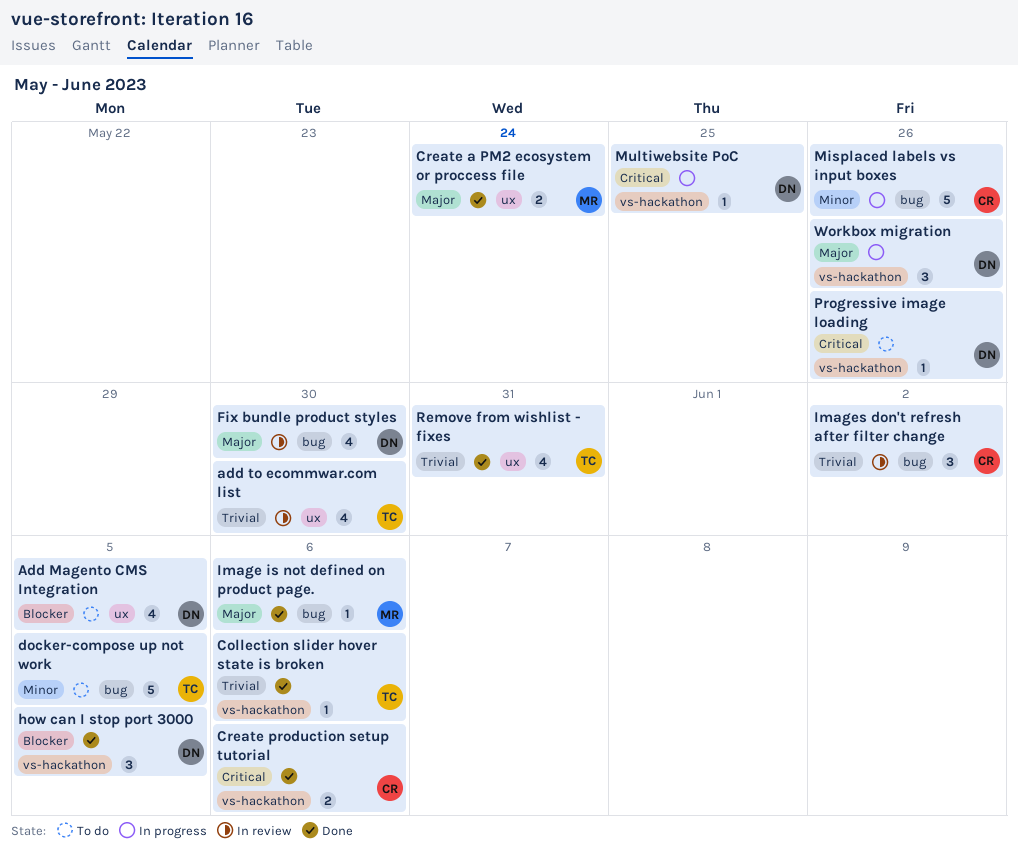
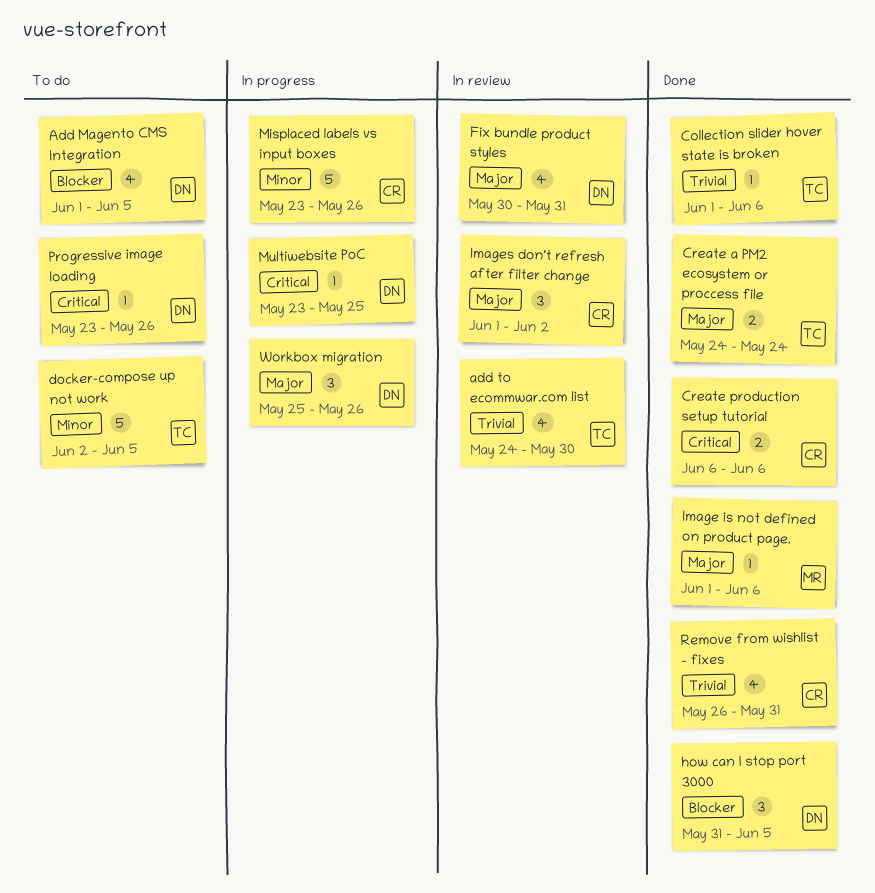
Create a PM2 ecosystem or proccess file, owner: MR -> TC
Fix bundle product styles, due: May 30 -> May 31
Images don't refresh after filter change, priority: Trivial -> Major
Remove from wishlist - fixes, owner: TC -> CR

